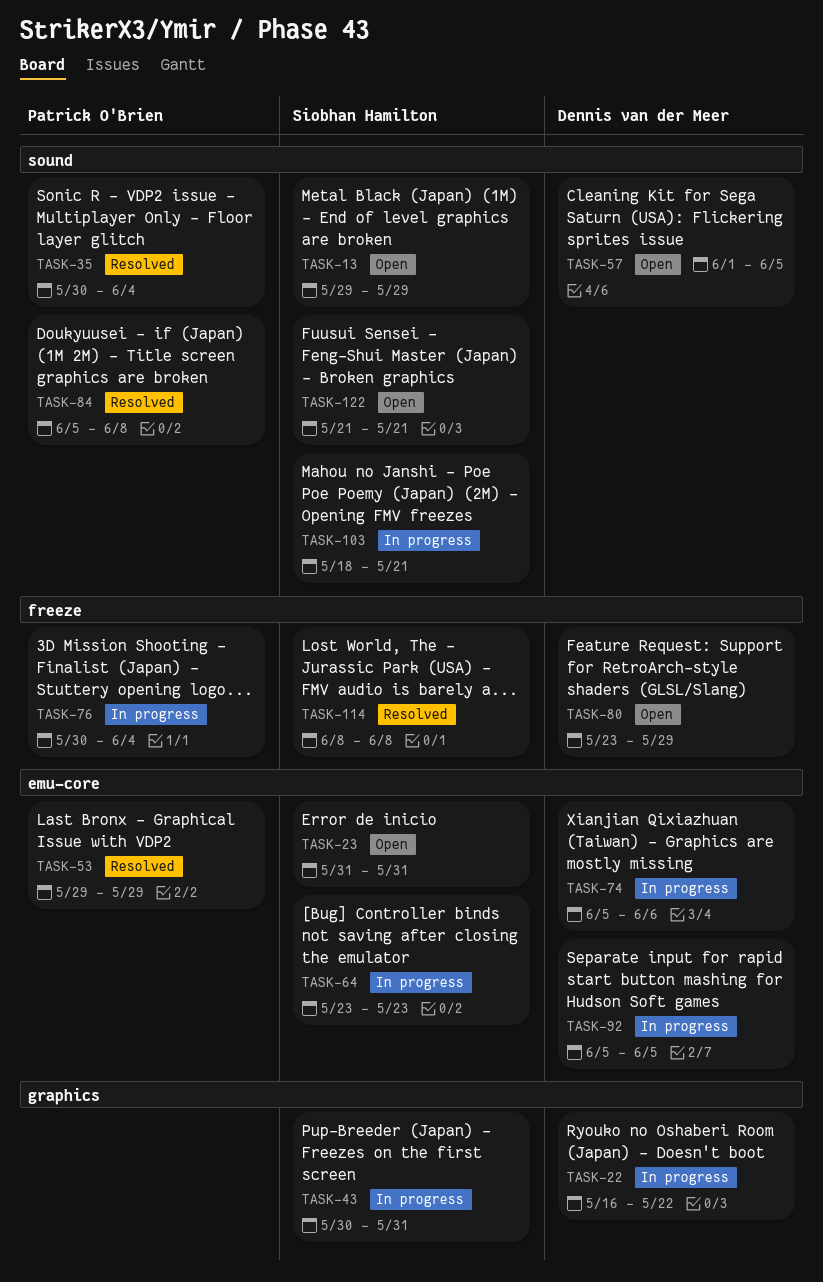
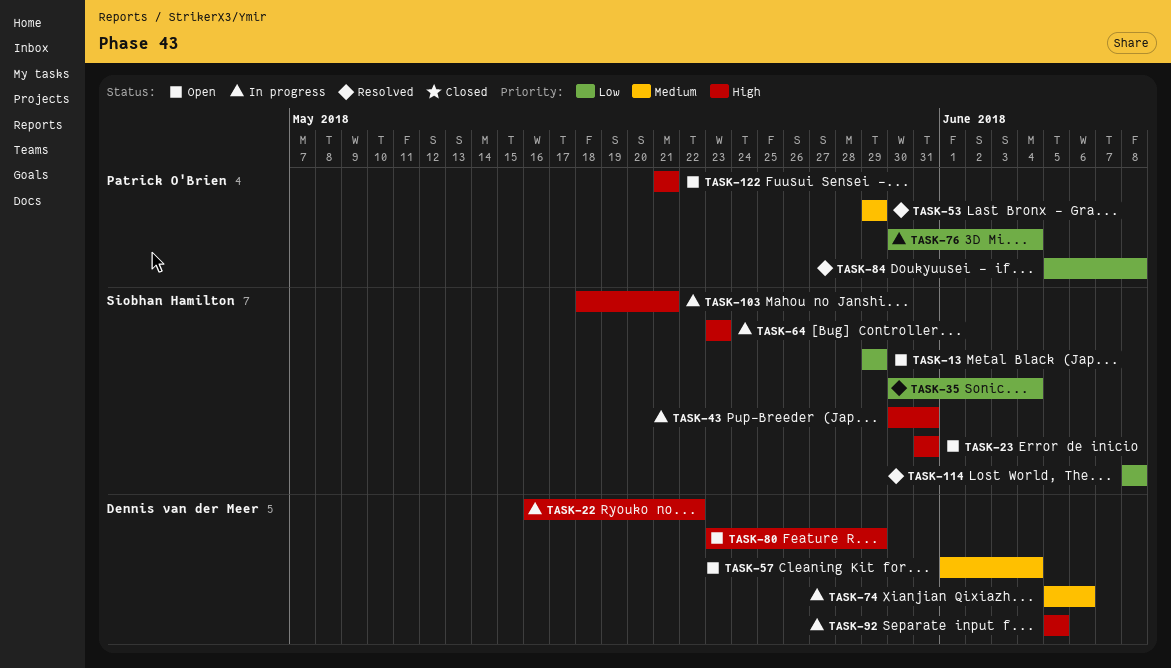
TASK-35, owner: Patrick O'Brien -> Siobhan Hamilton
TASK-57, due: Jun 5 -> Jun 4
TASK-122, owner: Siobhan Hamilton -> Patrick O'Brien

